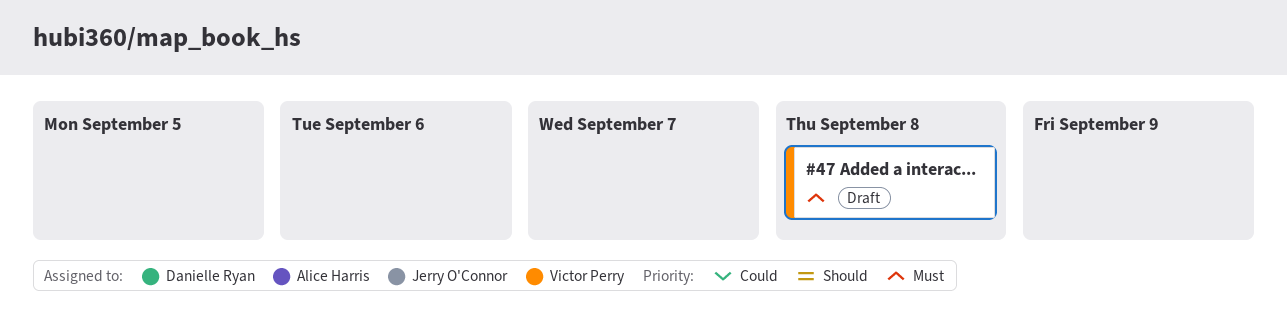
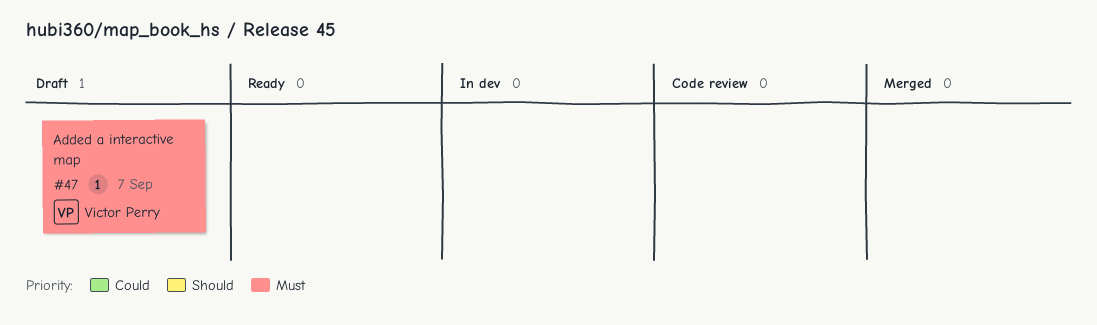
#47, due: Sep 8 -> Sep 7

